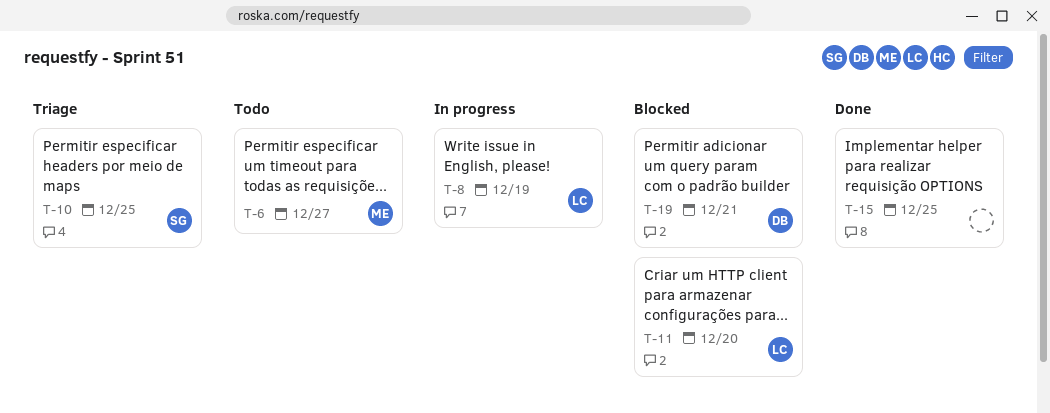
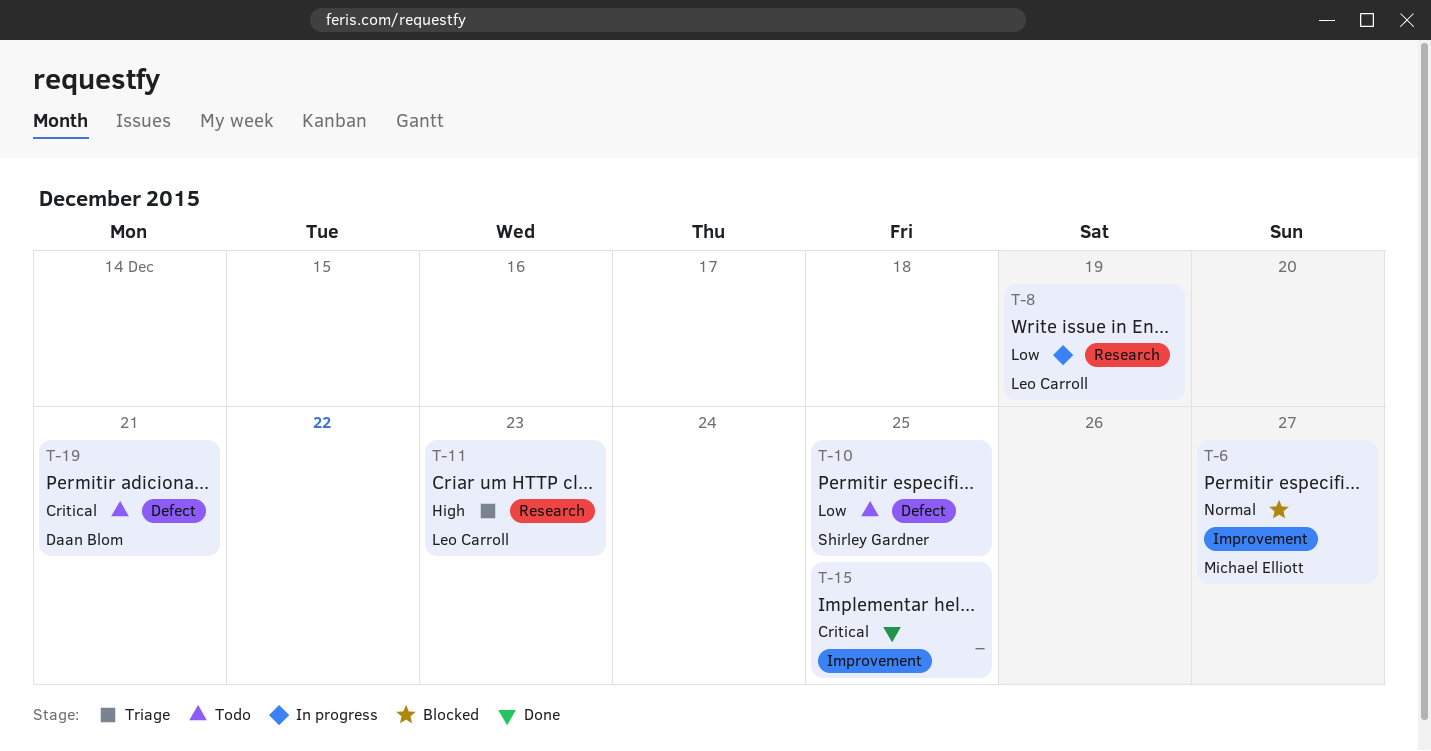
T-6, status: Todo -> Blocked
T-10, status: Triage -> Todo
T-11, status: Blocked -> Triage
T-11, due: Dec 20 -> Dec 23
T-19, status: Blocked -> Todo

